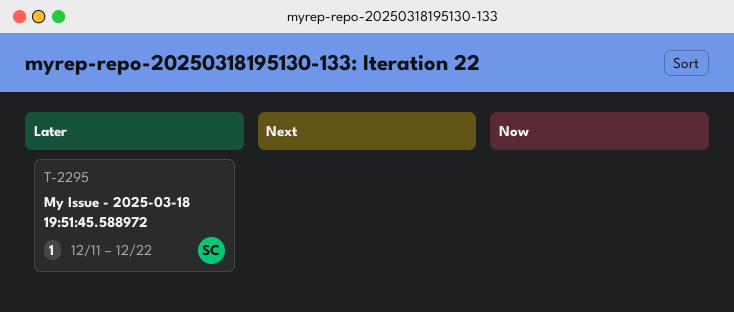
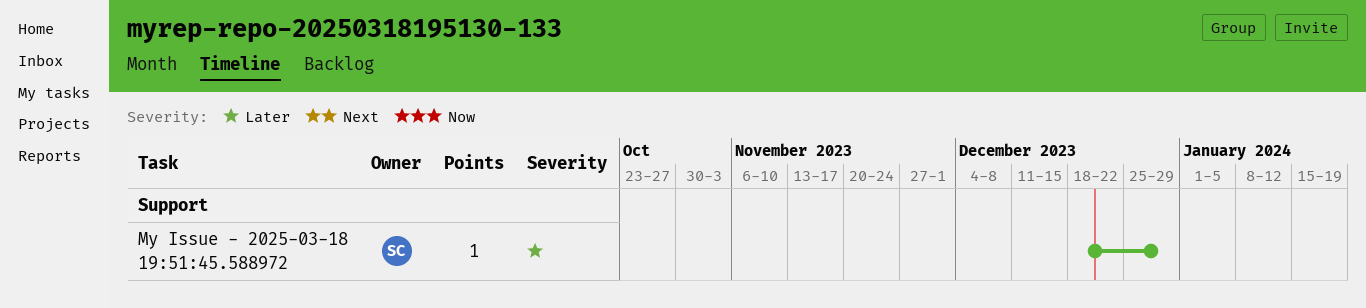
My Issue - 2025-03-18 19:51:45.588972, start: Dec 11 -> Dec 18
My Issue - 2025-03-18 19:51:45.588972, due: Dec 22 -> Dec 29

